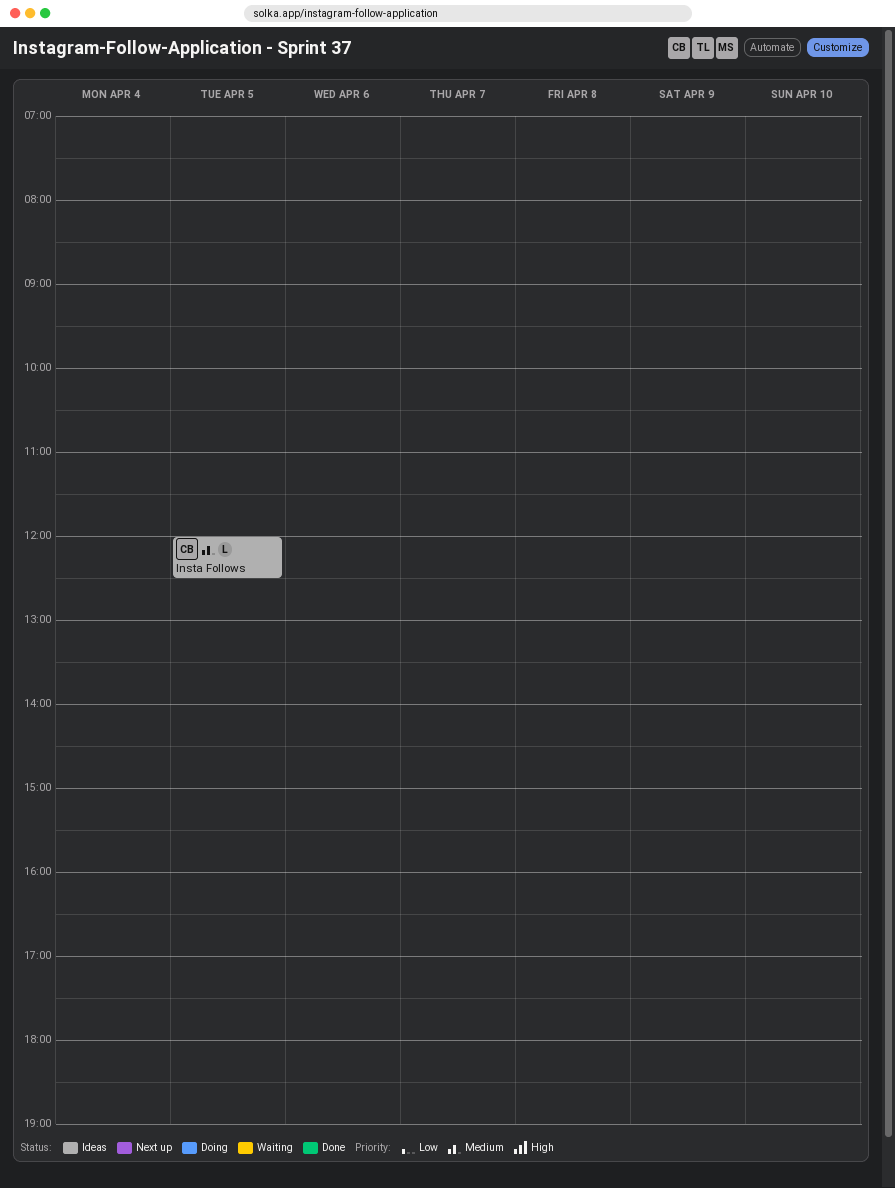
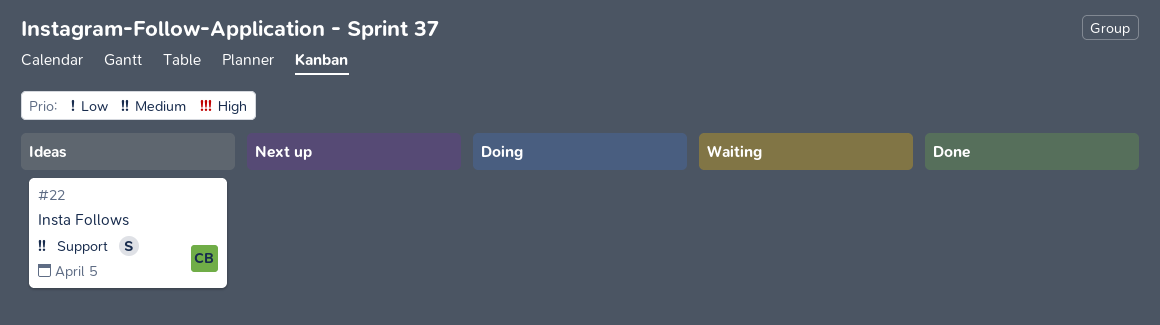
Insta Follows, estimate: L -> S

